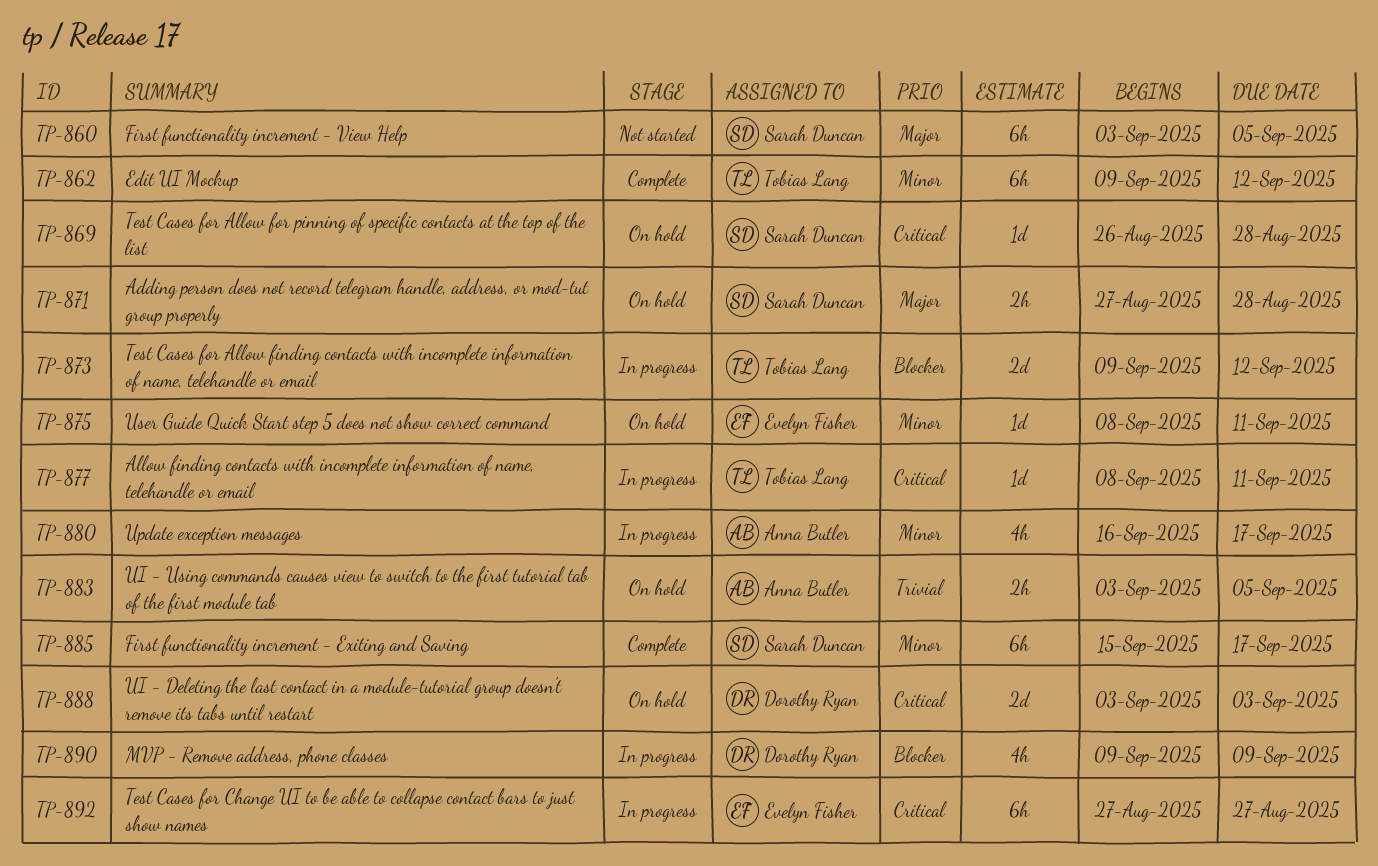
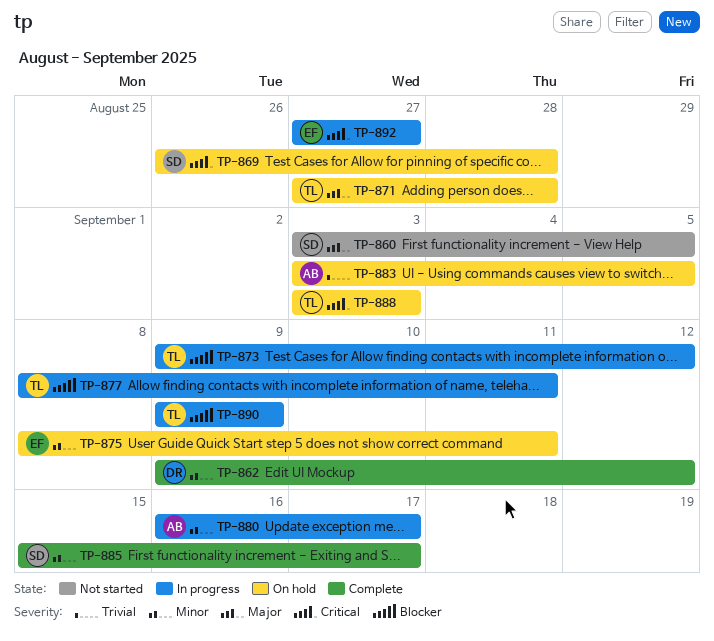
TP-862, owner: Tobias Lang -> Dorothy Ryan
TP-871, owner: Sarah Duncan -> Tobias Lang
TP-877, priority: Critical -> Blocker
TP-888, owner: Dorothy Ryan -> Tobias Lang
TP-890, owner: Dorothy Ryan -> Tobias Lang

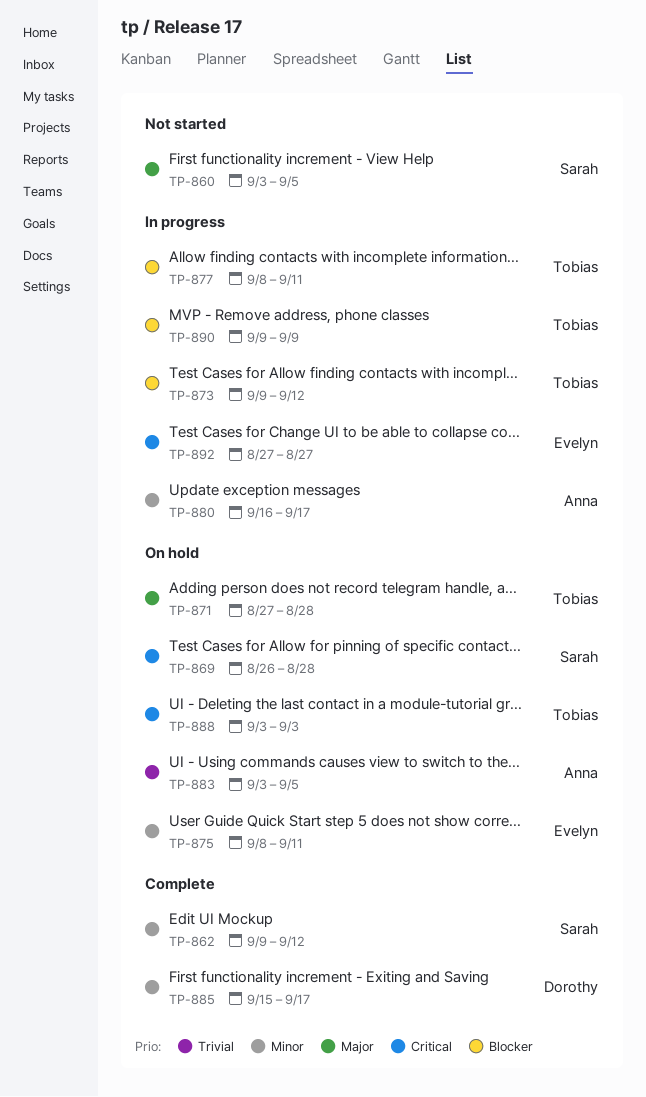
TP-862, owner: Dorothy -> Sarah
TP-885, owner: Sarah -> Dorothy

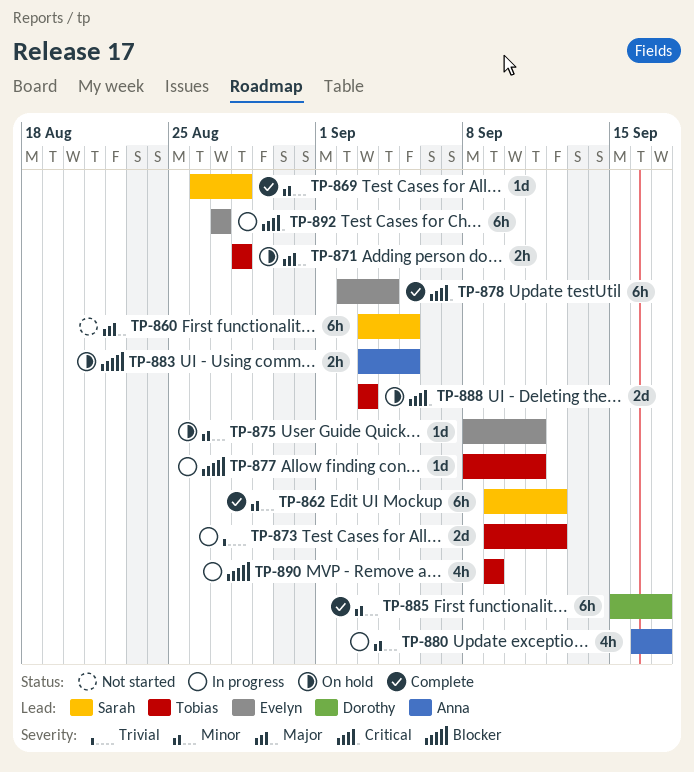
TP-869, status: On hold -> Complete
TP-869, priority: Critical -> Minor
TP-871, start: Aug 27 -> Aug 28
TP-873, priority: Blocker -> Trivial
TP-878: none -> present
TP-883, priority: Trivial -> Blocker

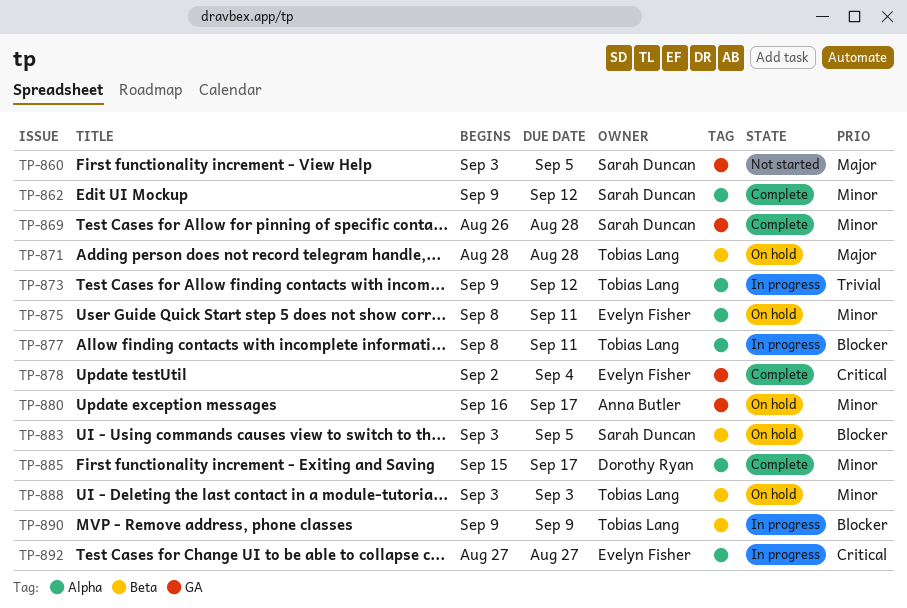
TP-880, status: In progress -> On hold
TP-883, owner: Anna Butler -> Sarah Duncan
TP-888, priority: Critical -> Minor

